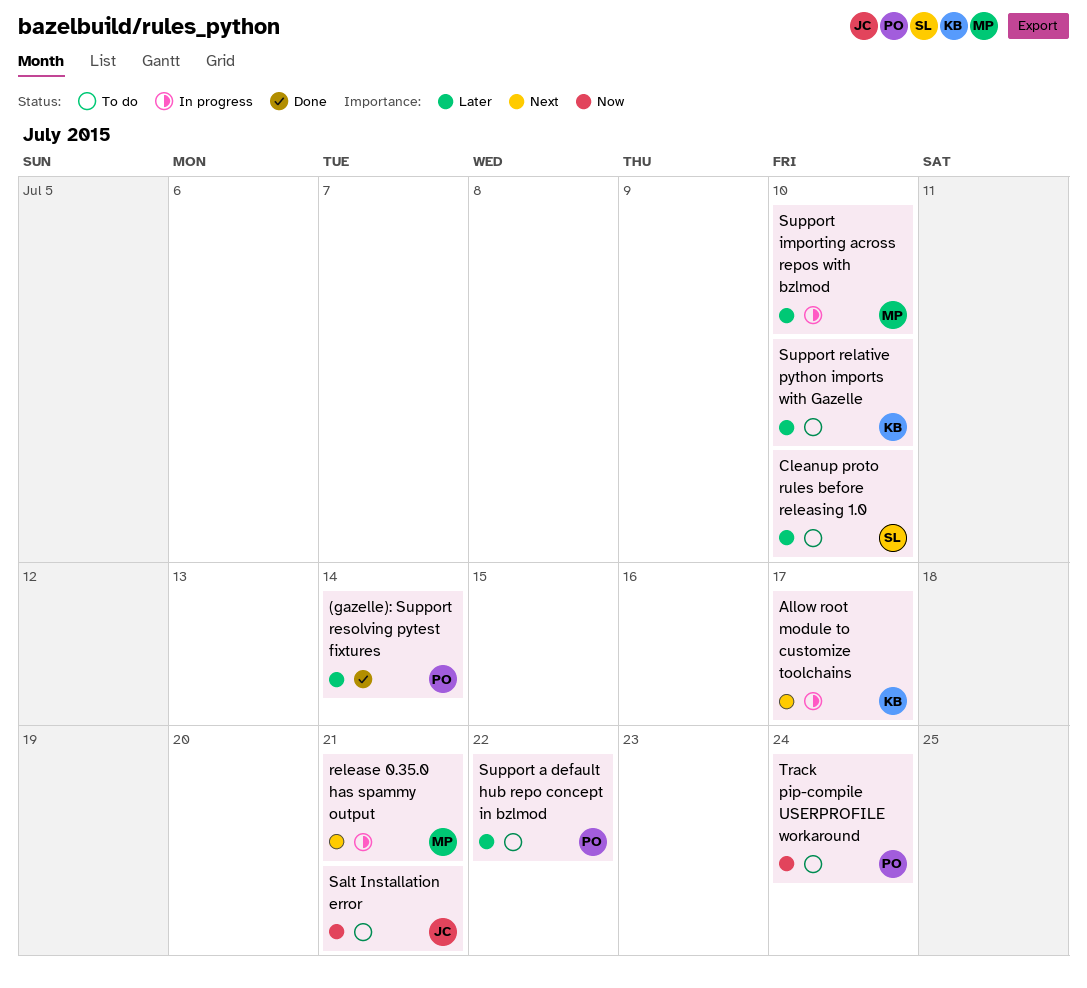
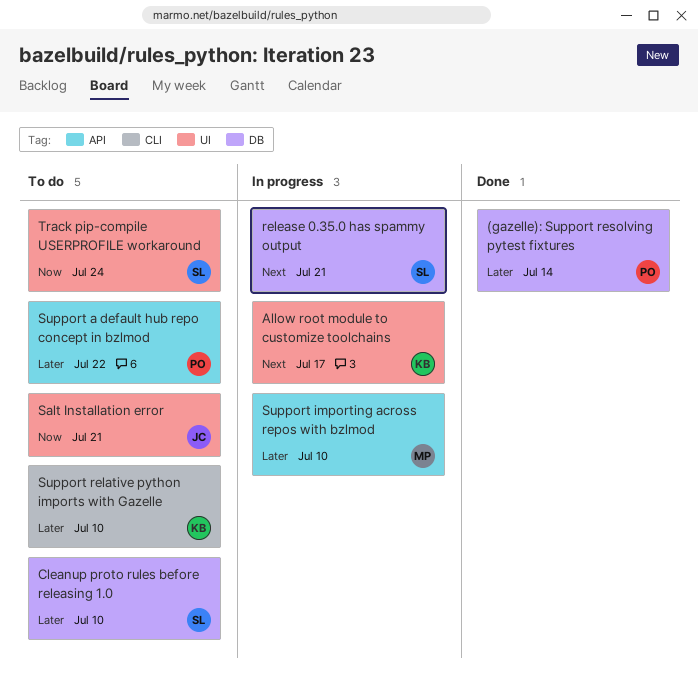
release 0.35.0 has spammy output, owner: MP -> SL
Track pip-compile USERPROFILE workaround, owner: PO -> SL

